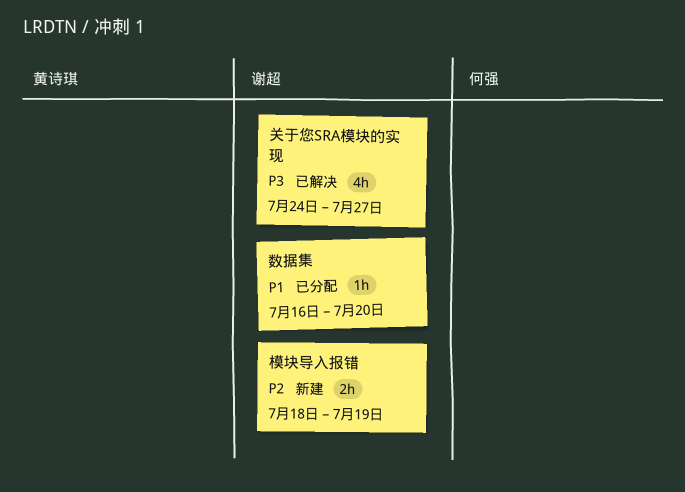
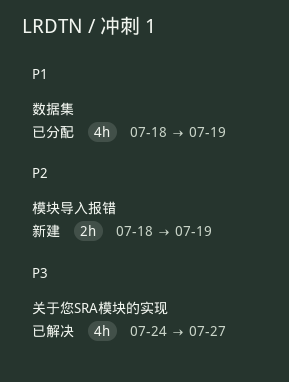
数据集, estimate: 1h -> 4h
数据集, start: Jul 16 -> Jul 18
数据集, due: Jul 20 -> Jul 19

